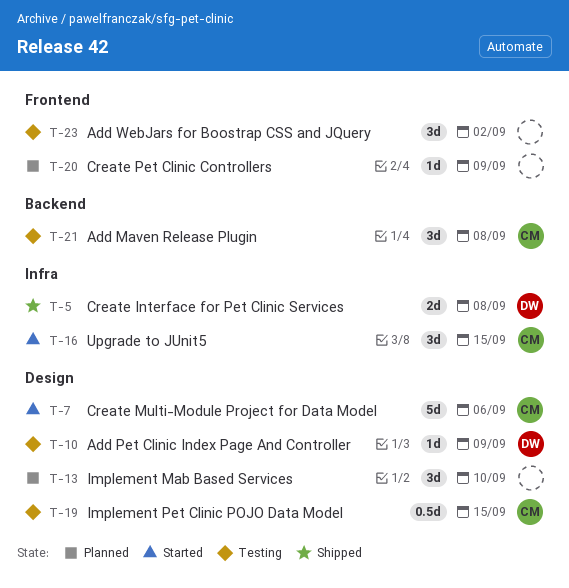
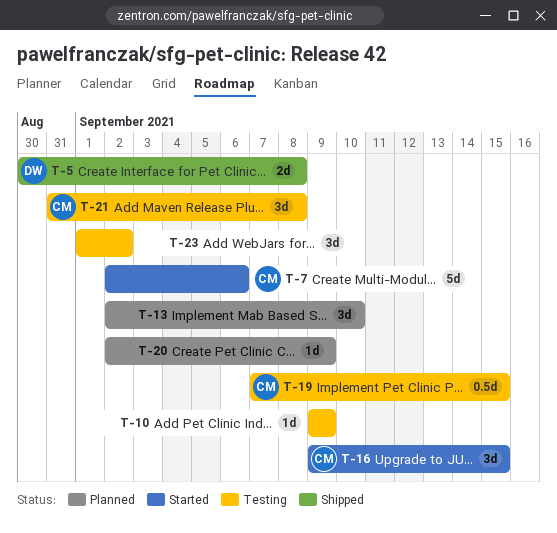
T-10, owner: DW -> none

